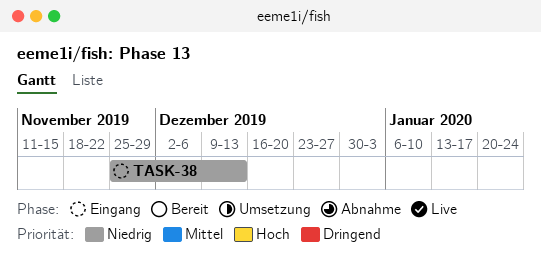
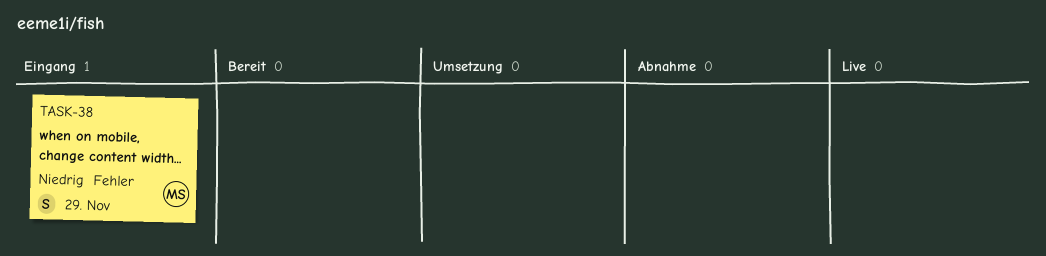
TASK-38, due: Dec 13 -> Nov 29

